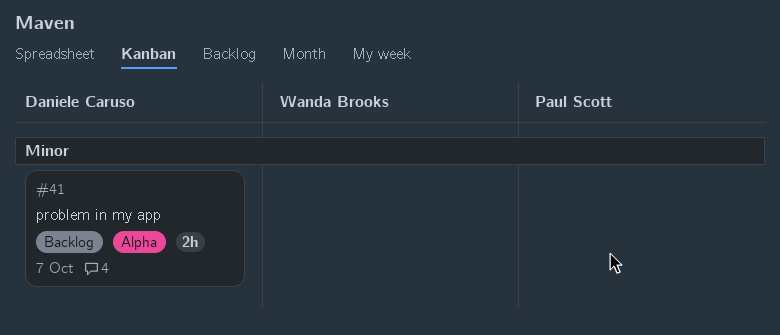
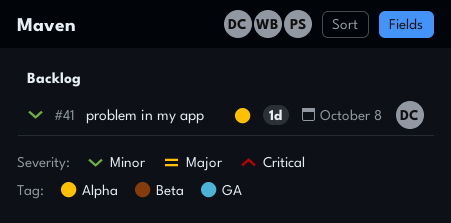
#41, estimate: 2h -> 1d
#41, due: Oct 7 -> Oct 8

